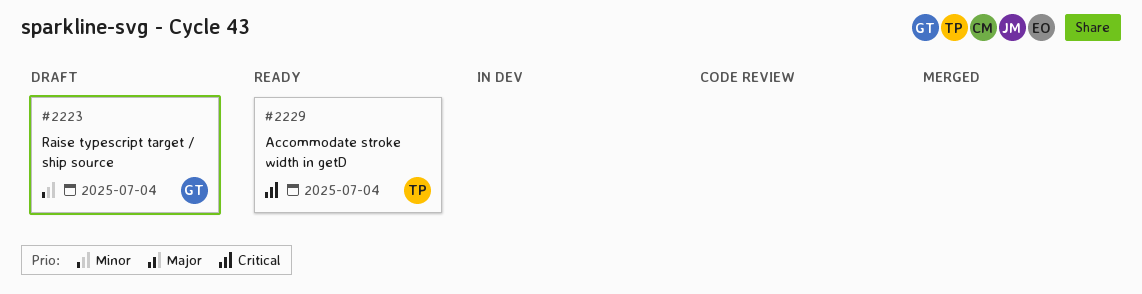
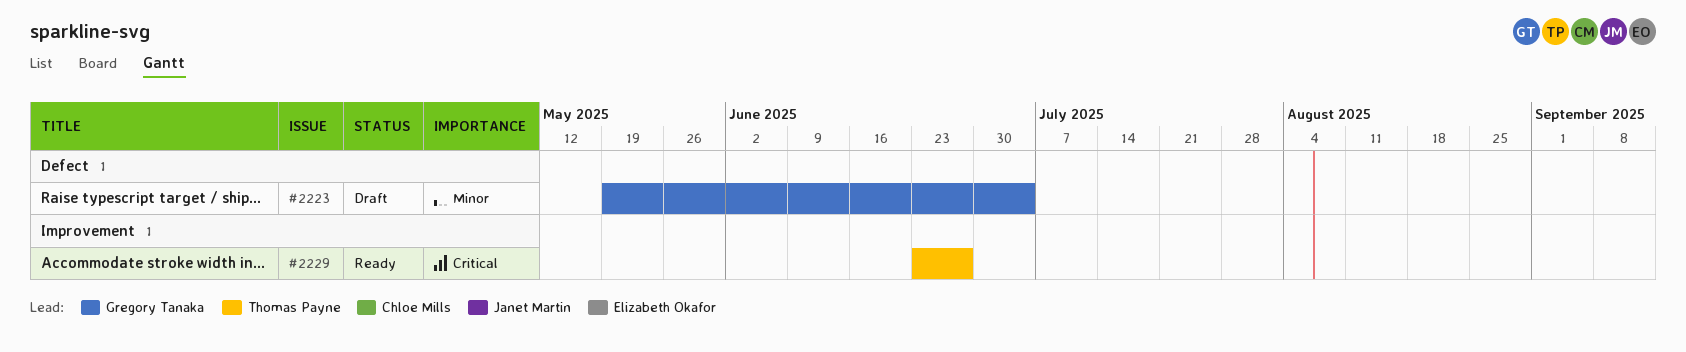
#2229, due: Jul 4 -> Jun 27

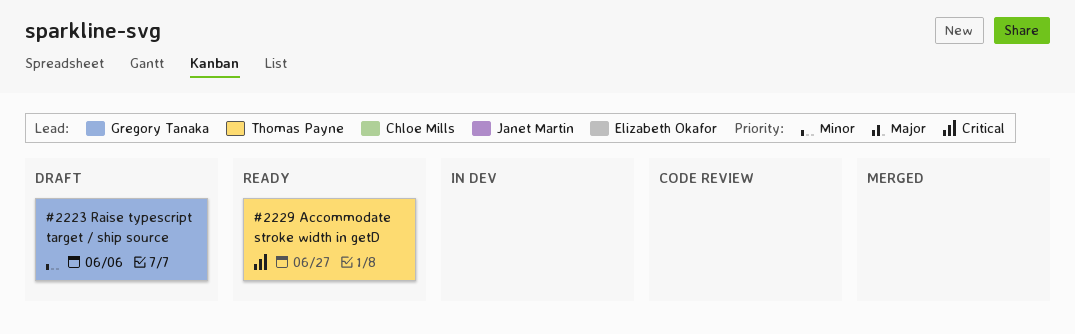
#2223, due: Jul 4 -> Jun 6

